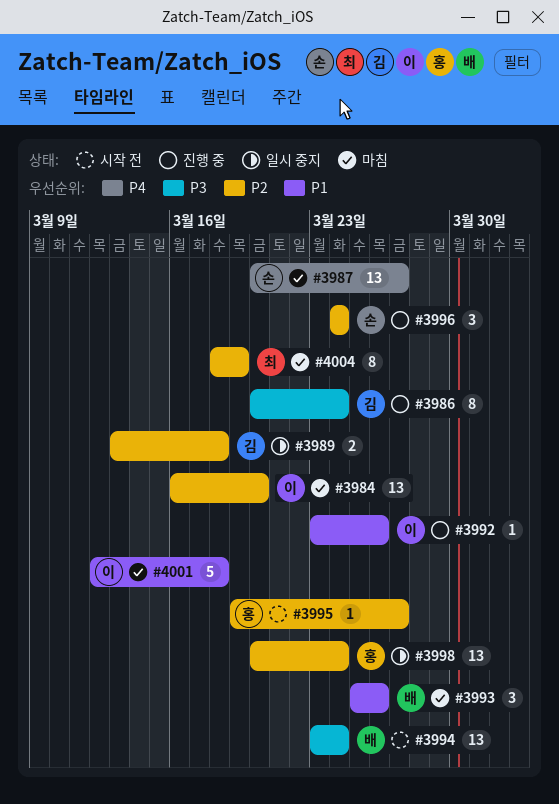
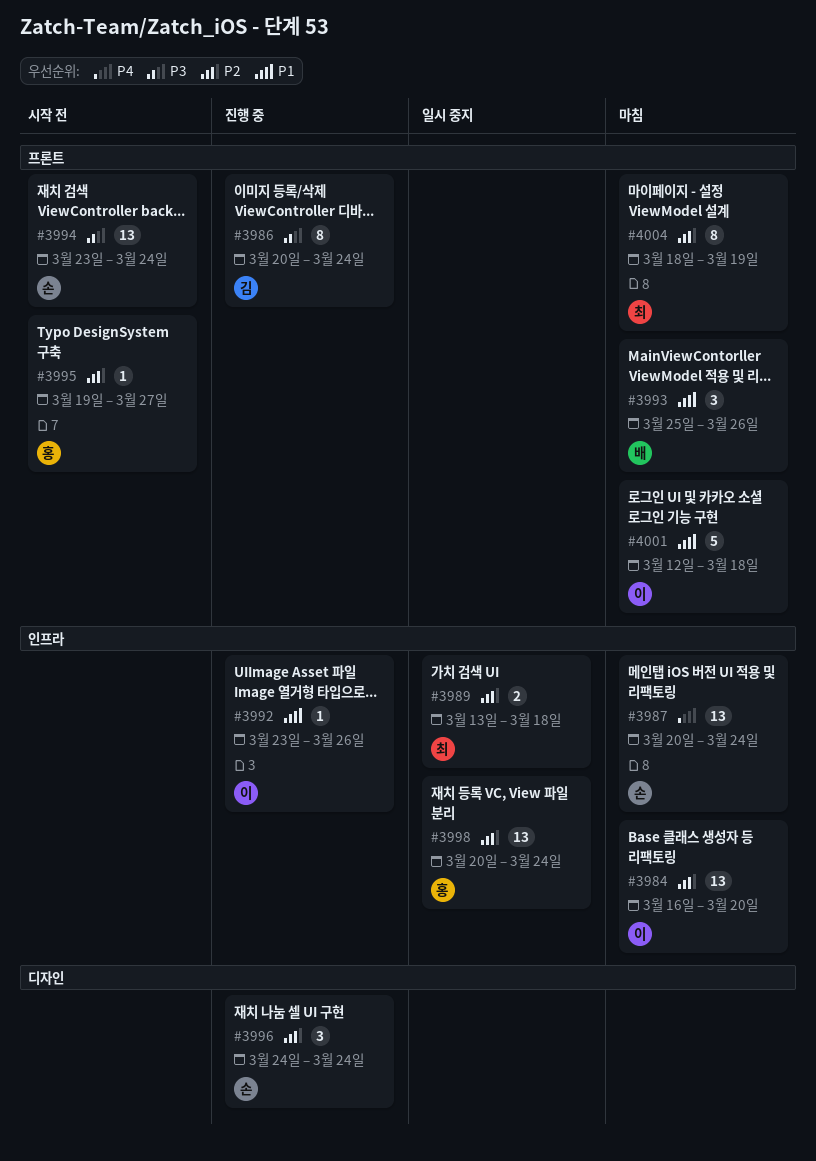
#3987, due: Mar 27 -> Mar 24
#3989, owner: 김 -> 최
#3994, owner: 배 -> 손

